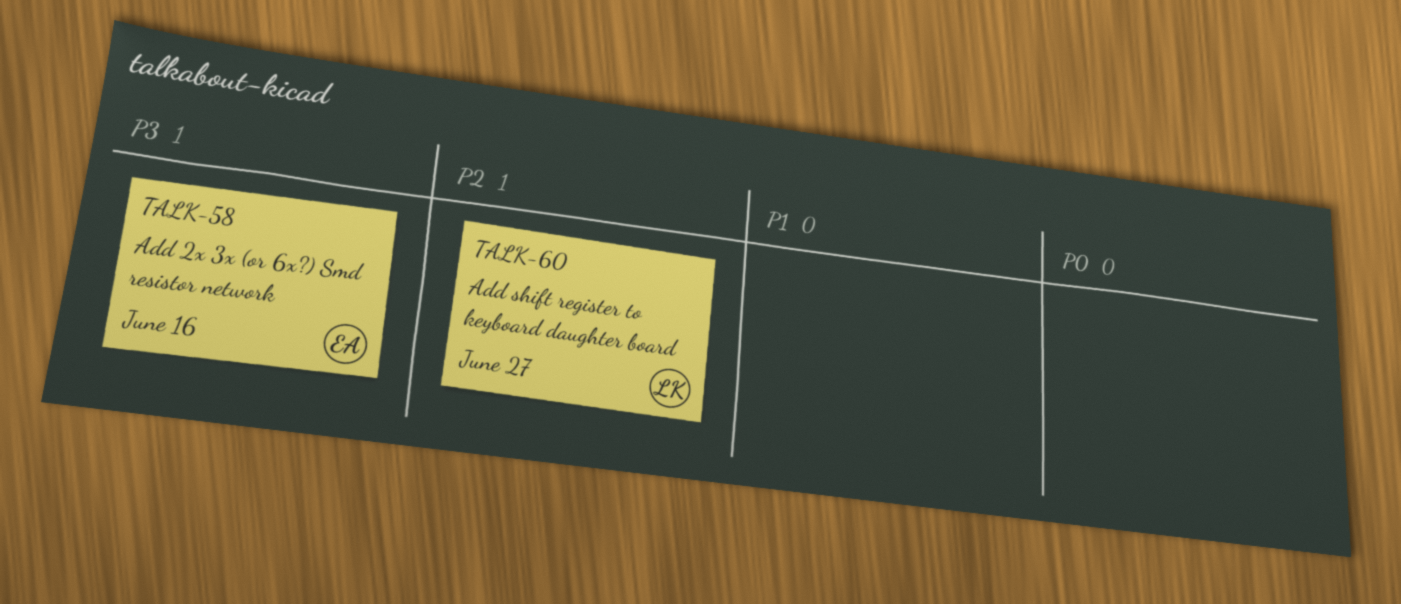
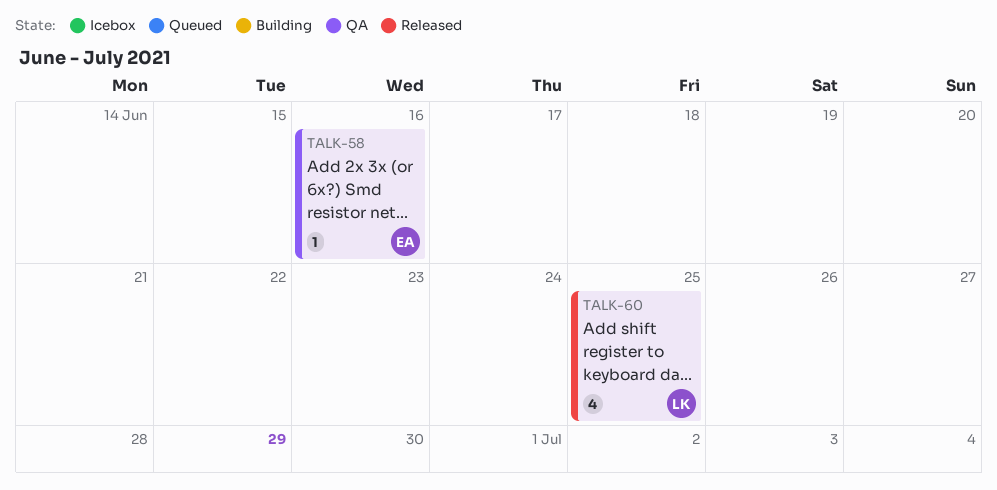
TALK-60, due: Jun 27 -> Jun 25

